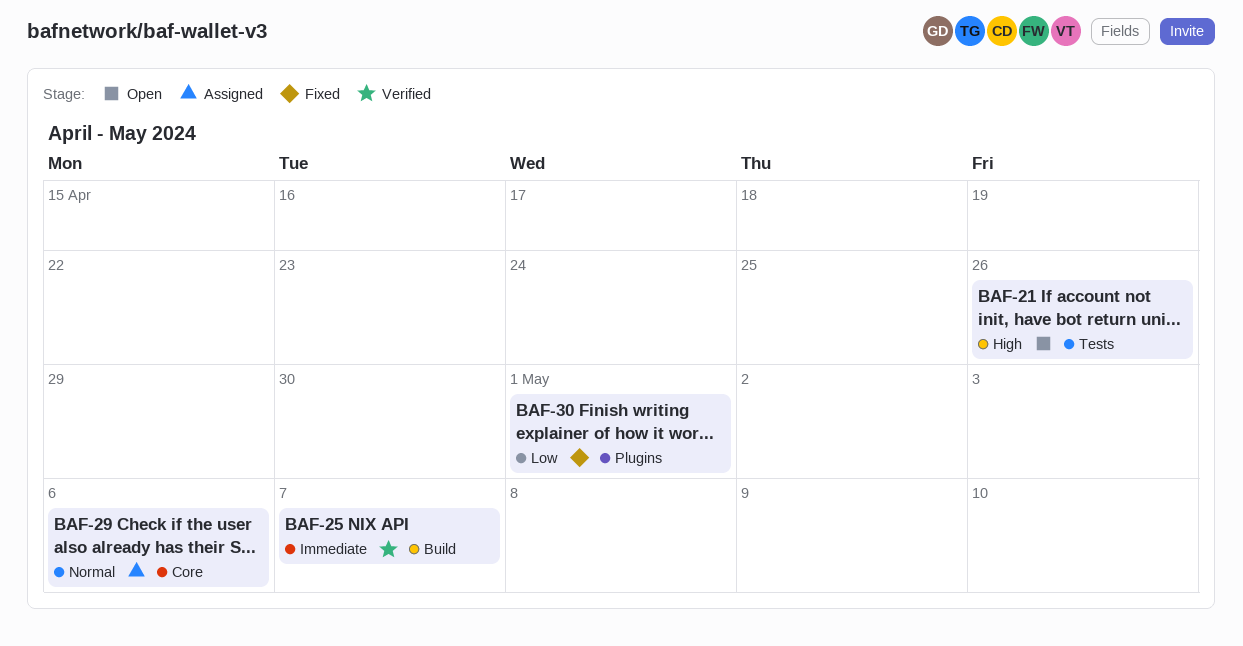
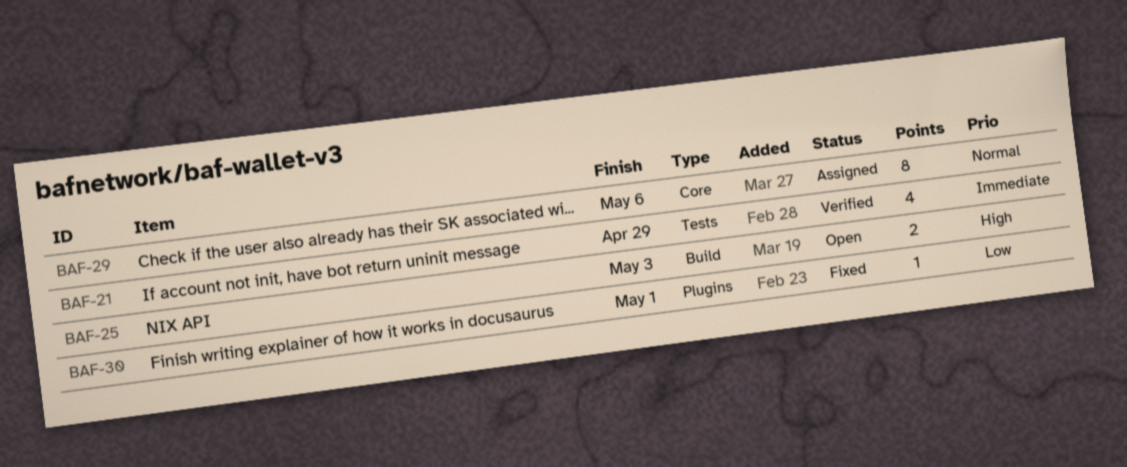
BAF-21, status: Open -> Verified
BAF-21, priority: High -> Immediate
BAF-21, due: Apr 26 -> Apr 29
BAF-25, status: Verified -> Open
BAF-25, priority: Immediate -> High
BAF-25, due: May 7 -> May 3

